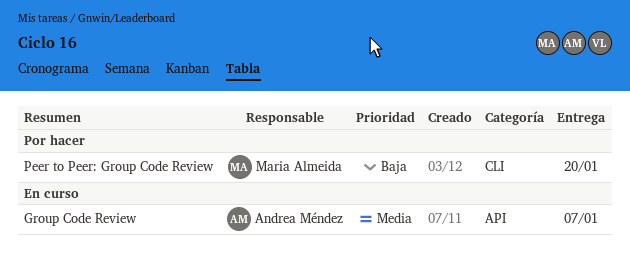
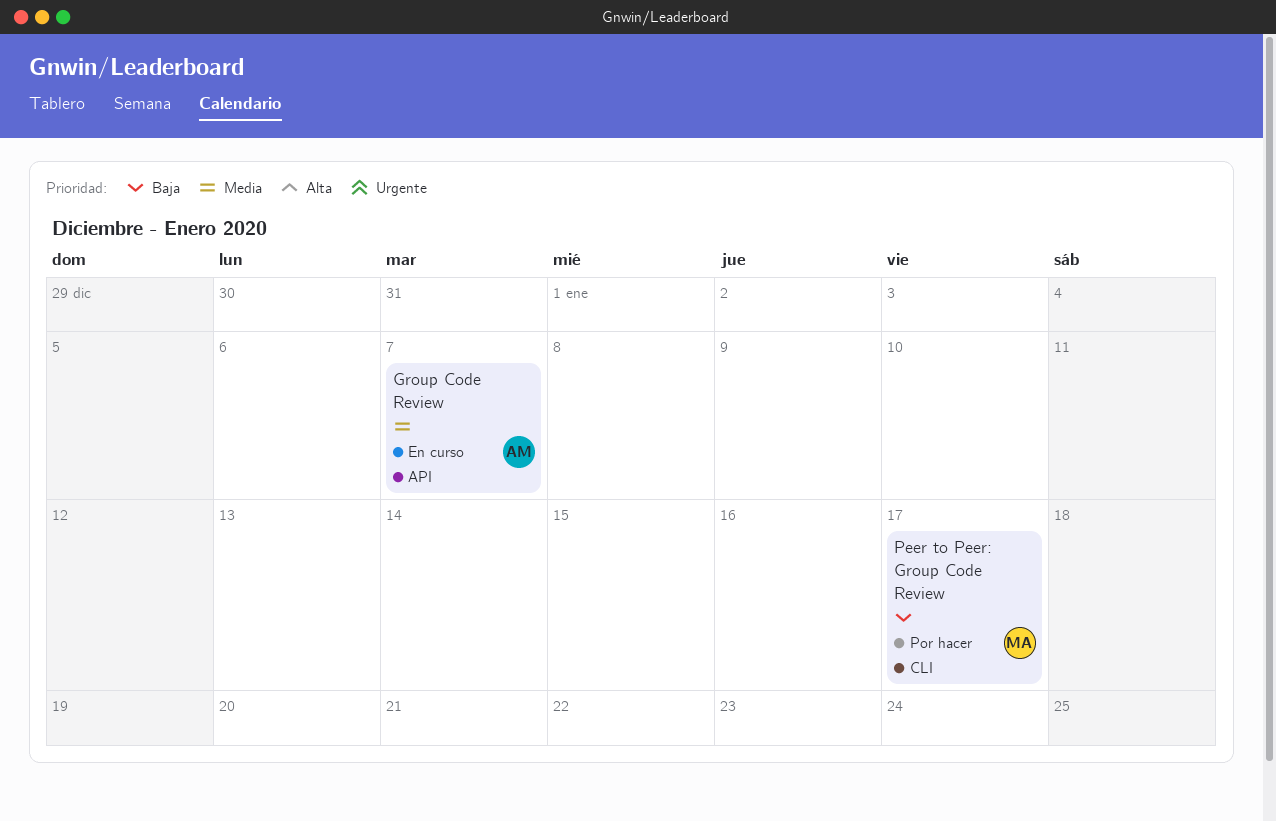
Peer to Peer: Group Code Review, due: Jan 20 -> Jan 17

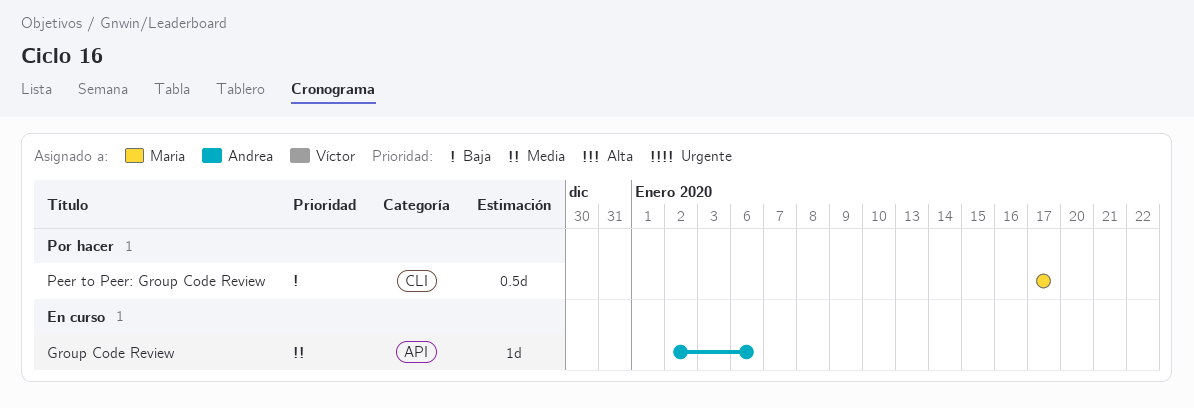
Group Code Review, due: Jan 7 -> Jan 6

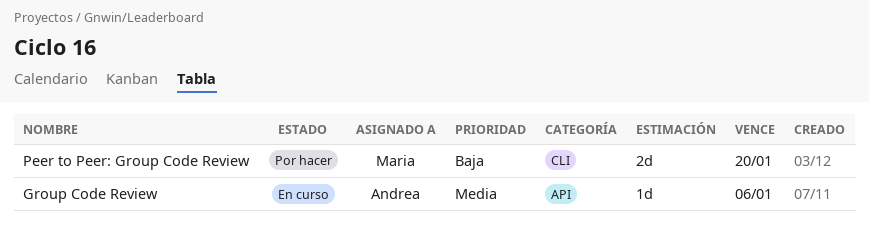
Peer to Peer: Group Code Review, estimate: 0.5d -> 2d
Peer to Peer: Group Code Review, due: Jan 17 -> Jan 20

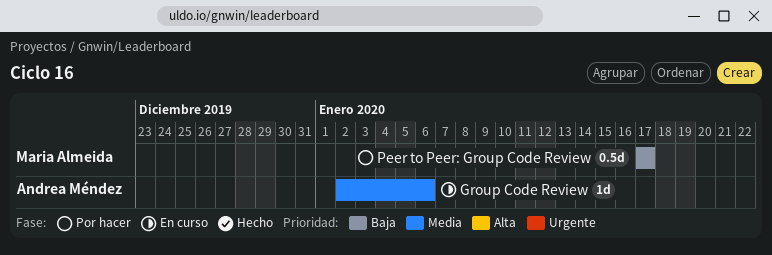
Peer to Peer: Group Code Review, estimate: 2d -> 0.5d
Peer to Peer: Group Code Review, due: Jan 20 -> Jan 17

